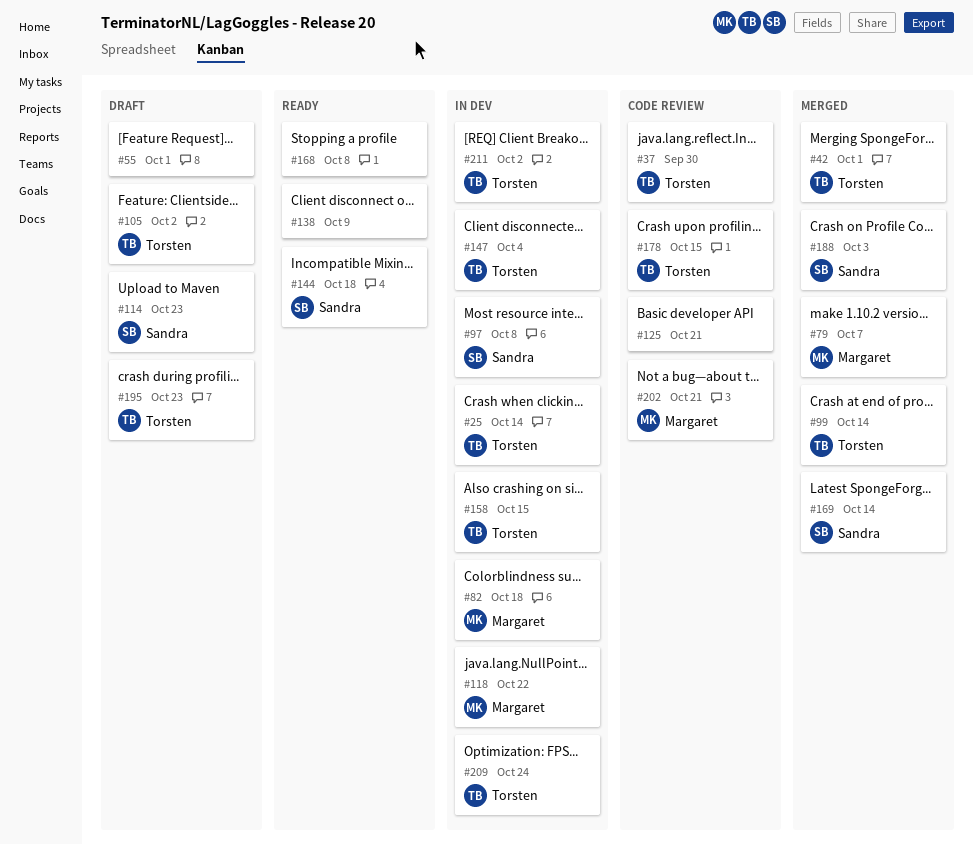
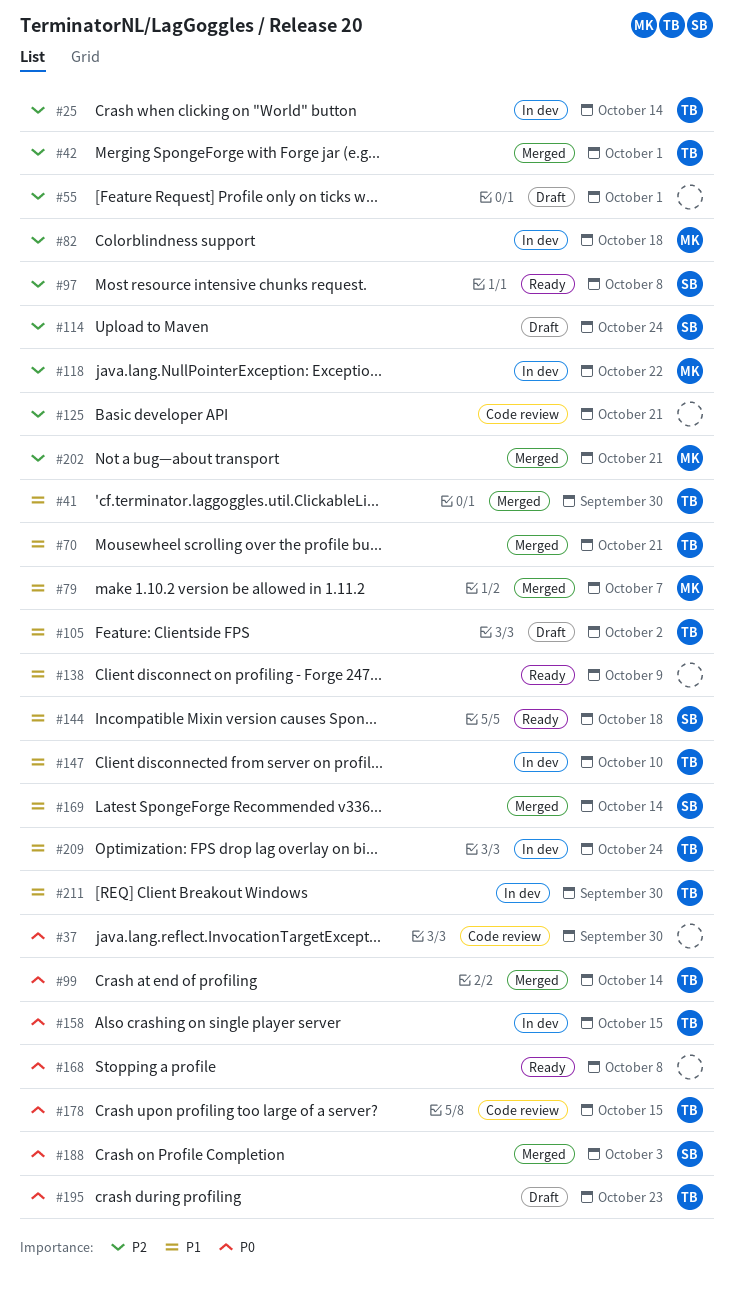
#37, owner: Torsten -> none
#41: none -> present
#70: none -> present
#97, status: In dev -> Ready
#114, due: Oct 23 -> Oct 24
#147, due: Oct 4 -> Oct 10
#202, status: Code review -> Merged
#211, due: Oct 2 -> Sep 30

